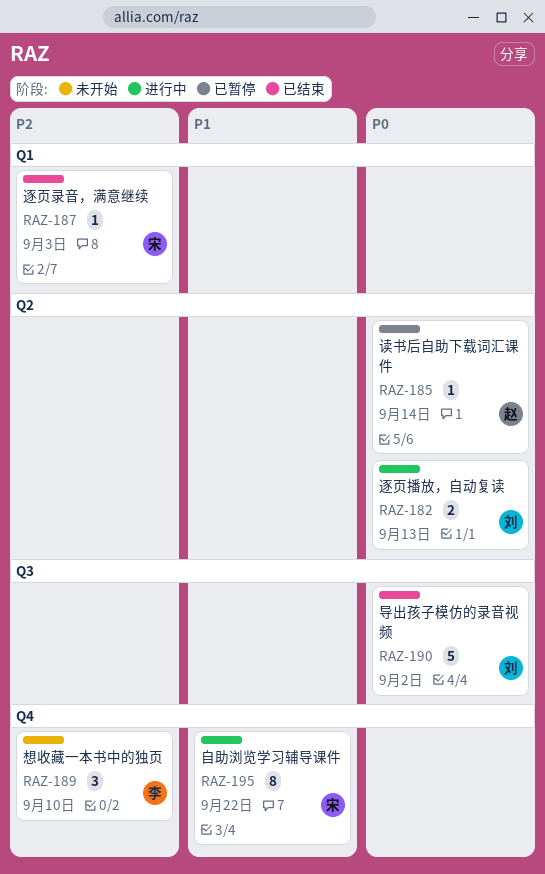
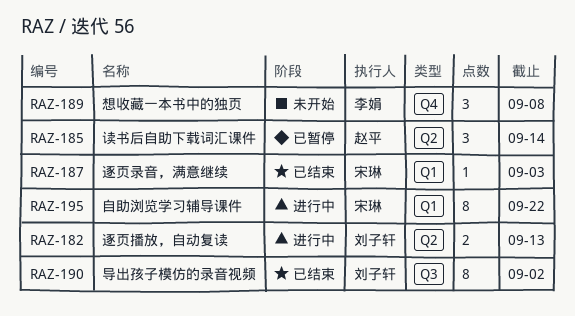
RAZ-185, estimate: 1 -> 3
RAZ-189, due: Sep 10 -> Sep 8
RAZ-190, estimate: 5 -> 8
RAZ-195, label: Q4 -> Q1

